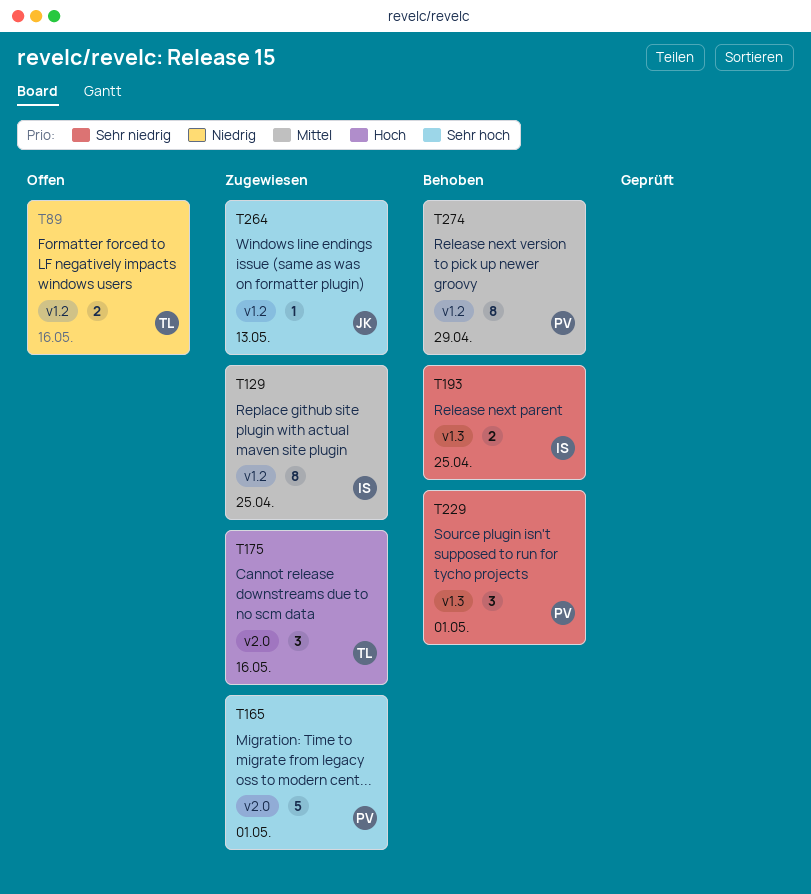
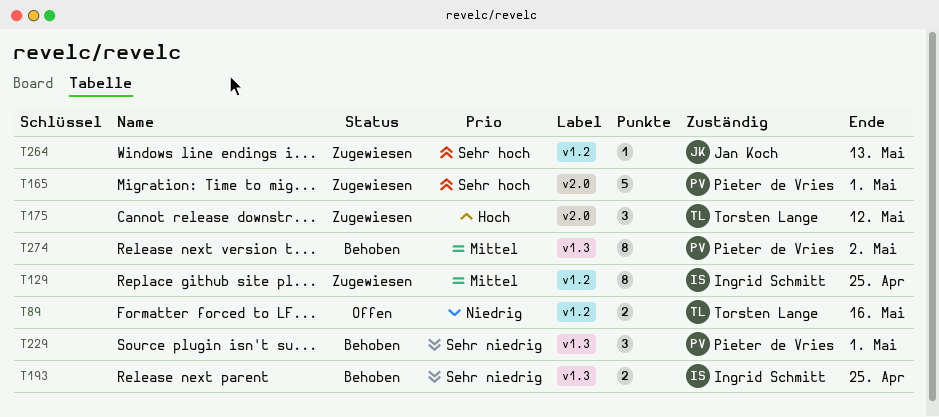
T175, due: May 16 -> May 12
T274, label: v1.2 -> v1.3
T274, due: Apr 29 -> May 2

